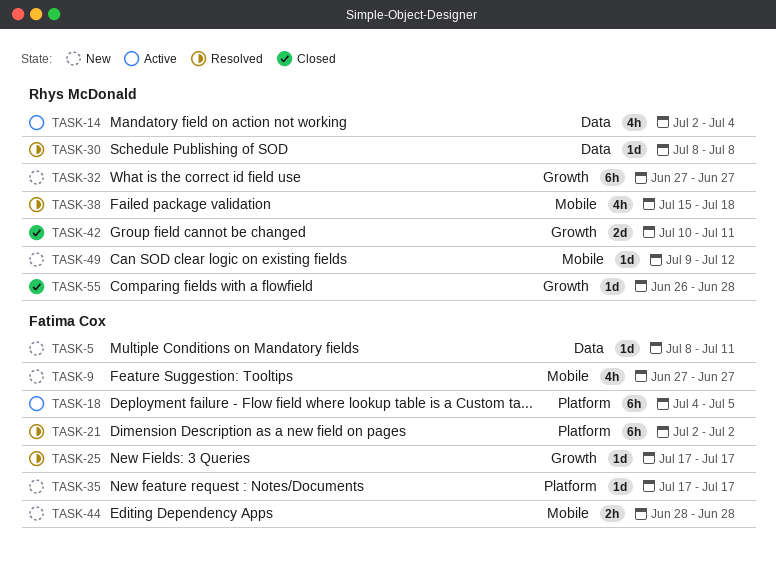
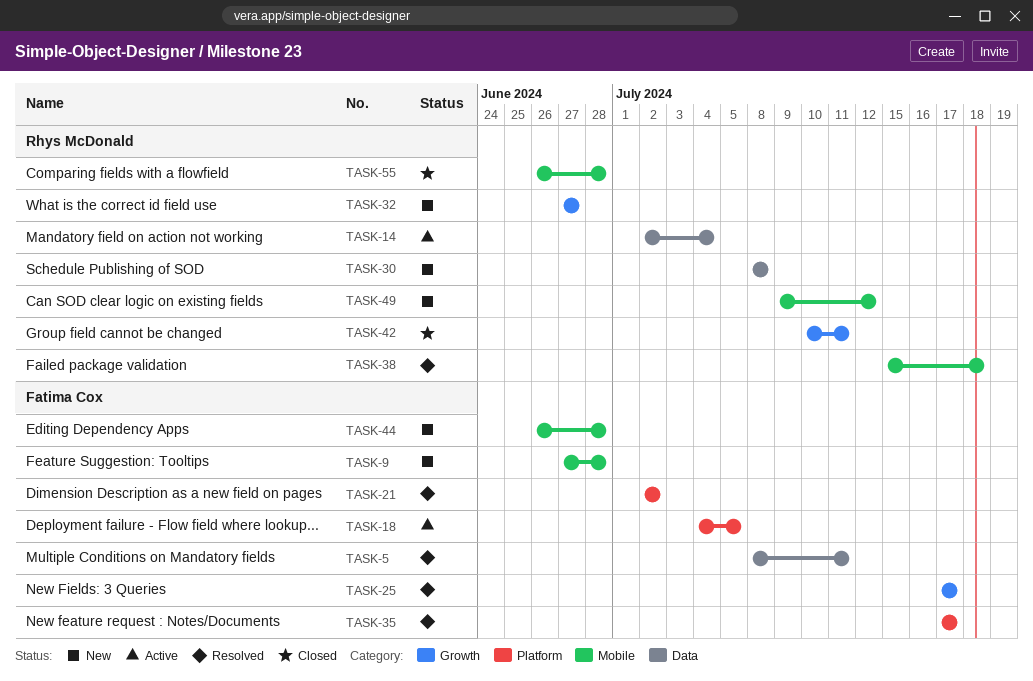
TASK-5, status: New -> Resolved
TASK-9, due: Jun 27 -> Jun 28
TASK-30, status: Resolved -> New
TASK-35, status: New -> Resolved
TASK-44, start: Jun 28 -> Jun 26
TASK-55, label: Growth -> Mobile

